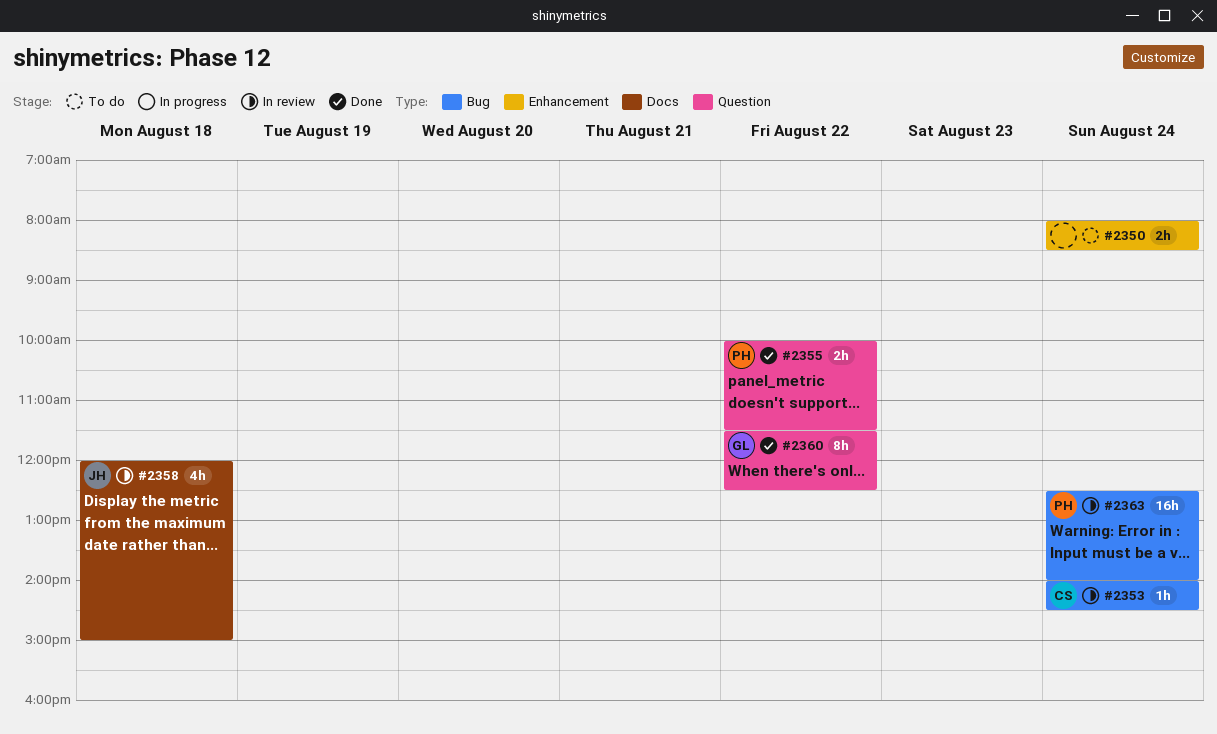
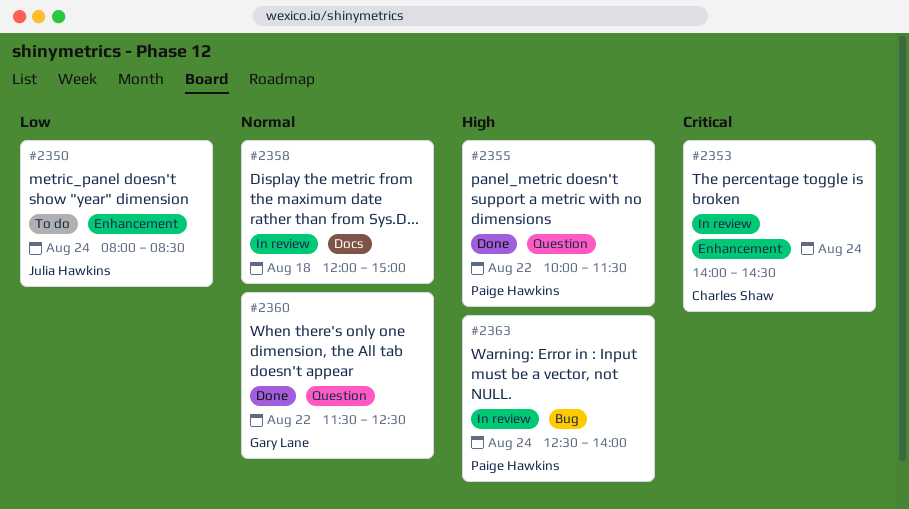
#2350, owner: none -> Julia Hawkins
#2353, label: Bug -> Enhancement
#2358, owner: Julia Hawkins -> none

